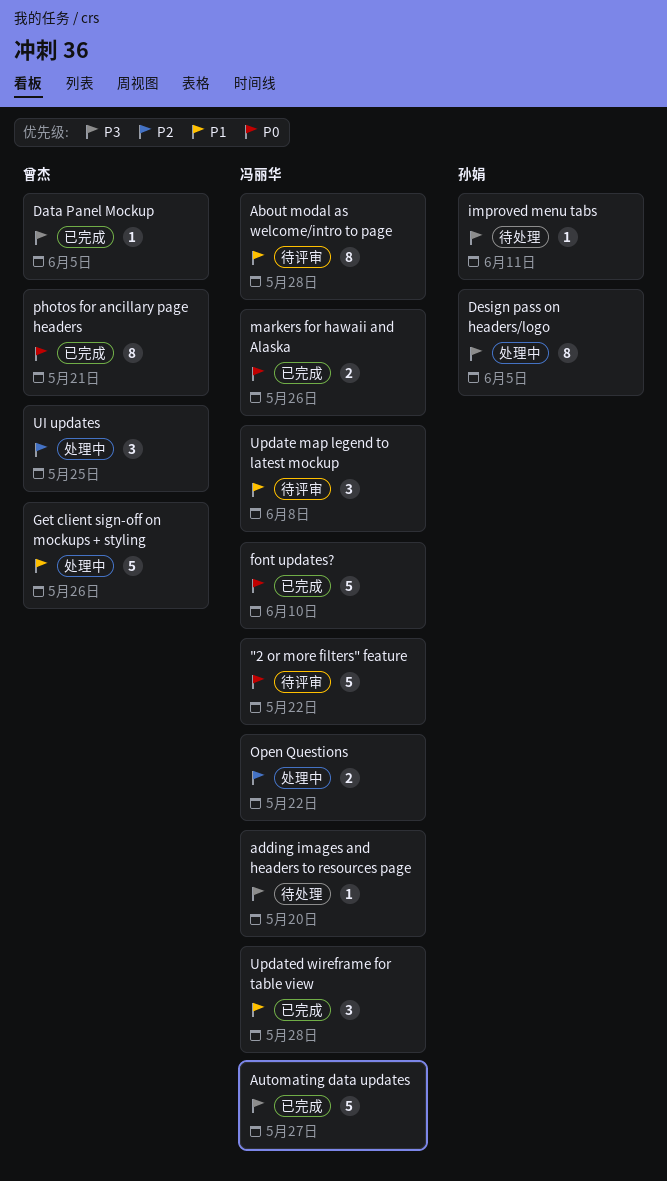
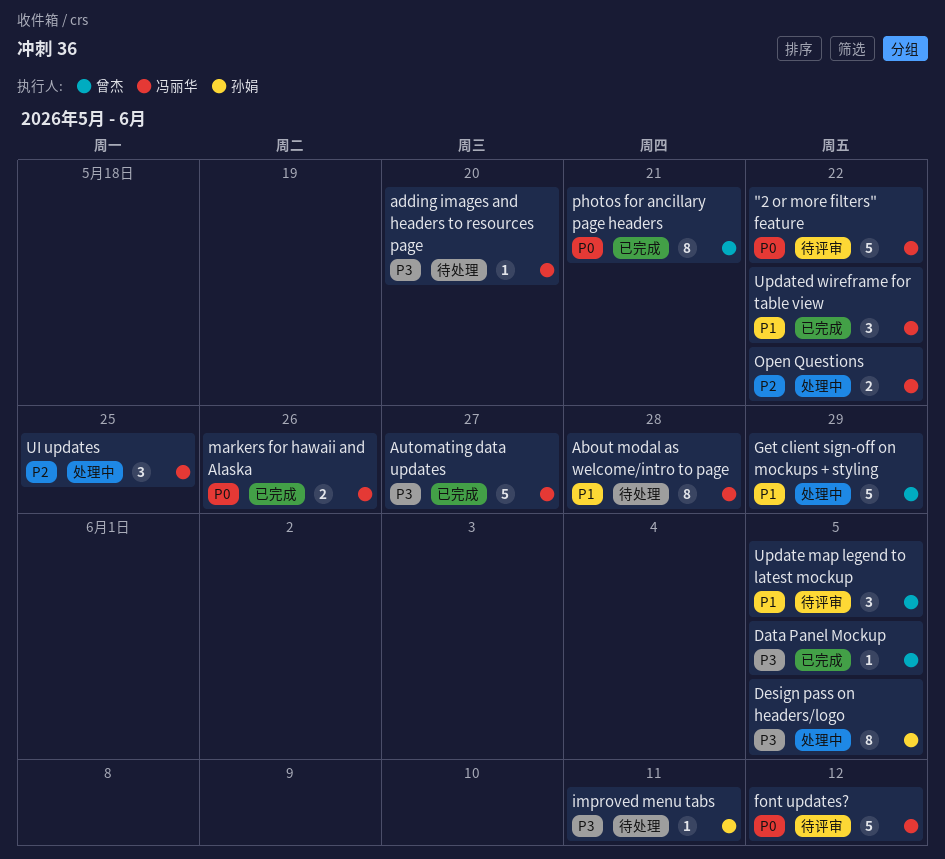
About modal as welcome/intro to page, status: 待评审 -> 待处理
font updates?, status: 已完成 -> 待评审
font updates?, due: Jun 10 -> Jun 12
Get client sign-off on mockups + styling, due: May 26 -> May 29
UI updates, owner: 曾杰 -> 冯丽华
Update map legend to latest mockup, owner: 冯丽华 -> 曾杰
Update map legend to latest mockup, due: Jun 8 -> Jun 5
Updated wireframe for table view, due: May 28 -> May 22

